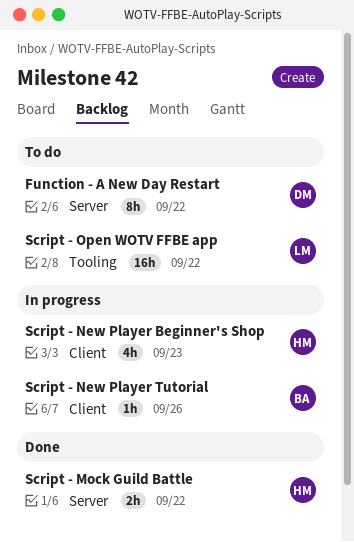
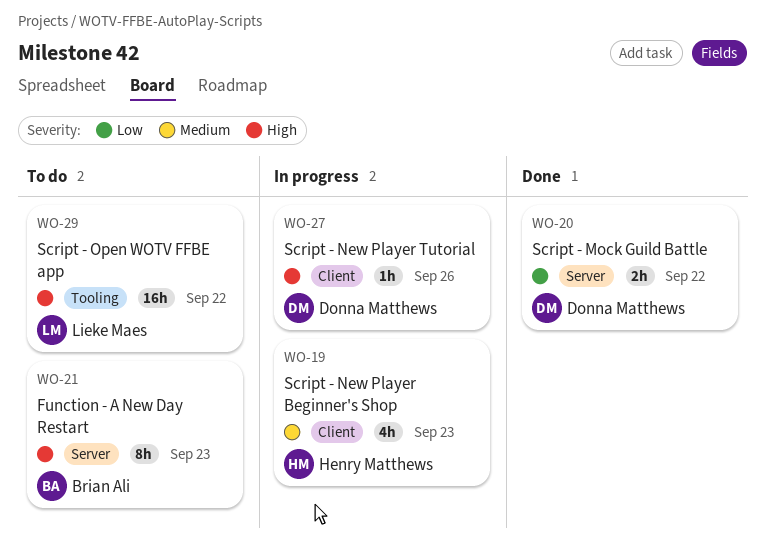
Function - A New Day Restart, owner: Donna Matthews -> Brian Ali
Function - A New Day Restart, due: Sep 22 -> Sep 23
Script - Mock Guild Battle, owner: Henry Matthews -> Donna Matthews
Script - New Player Tutorial, owner: Brian Ali -> Donna Matthews

